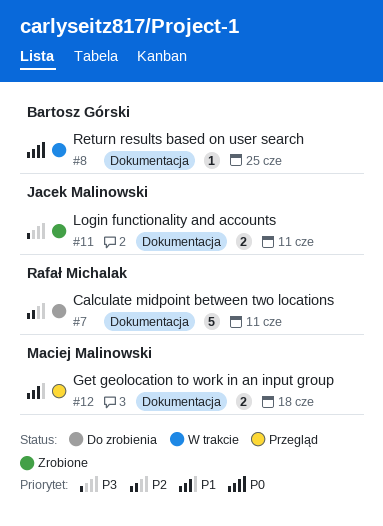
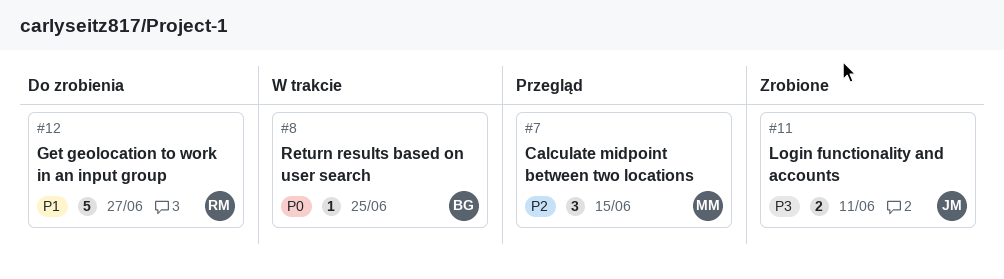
#7, status: Do zrobienia -> Przegląd
#7, owner: Rafał Michalak -> Maciej Malinowski
#7, estimate: 5 -> 3
#7, due: Jun 11 -> Jun 15
#12, status: Przegląd -> Do zrobienia
#12, owner: Maciej Malinowski -> Rafał Michalak
#12, estimate: 2 -> 5
#12, due: Jun 18 -> Jun 27

